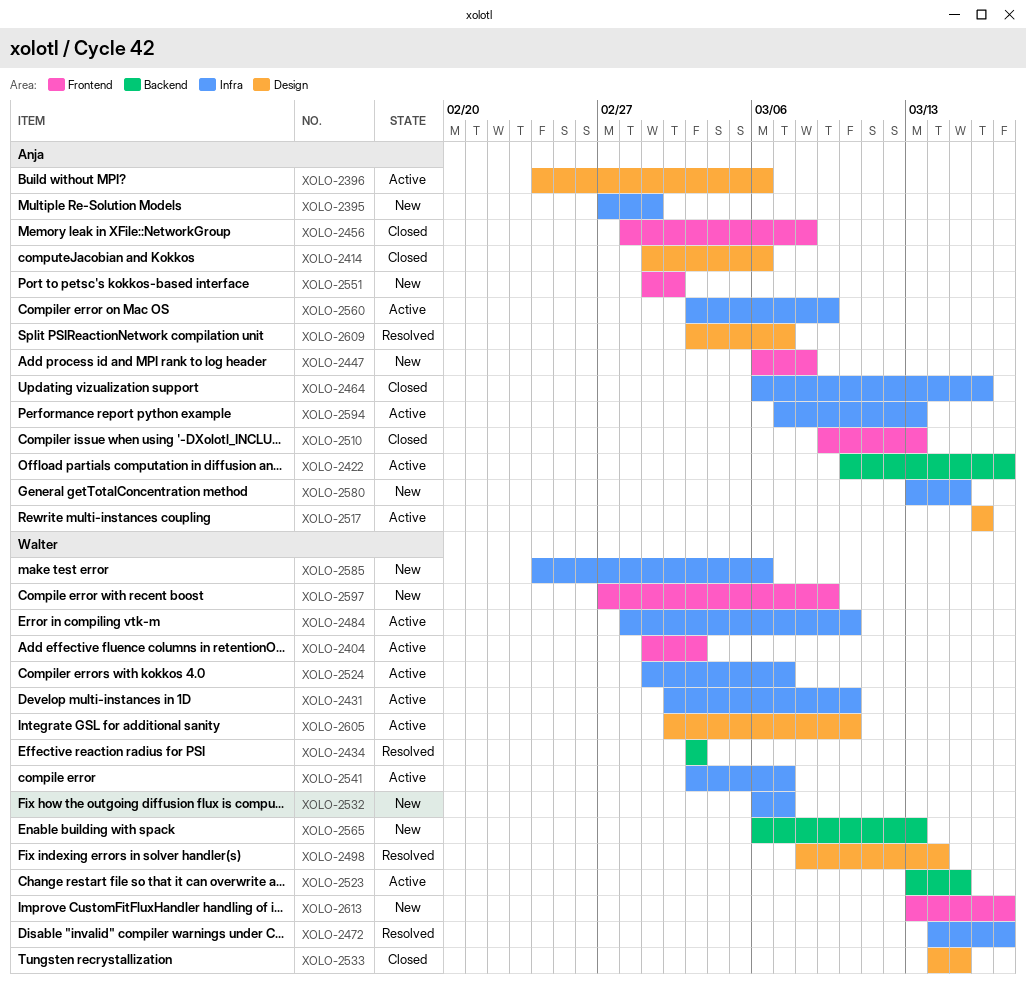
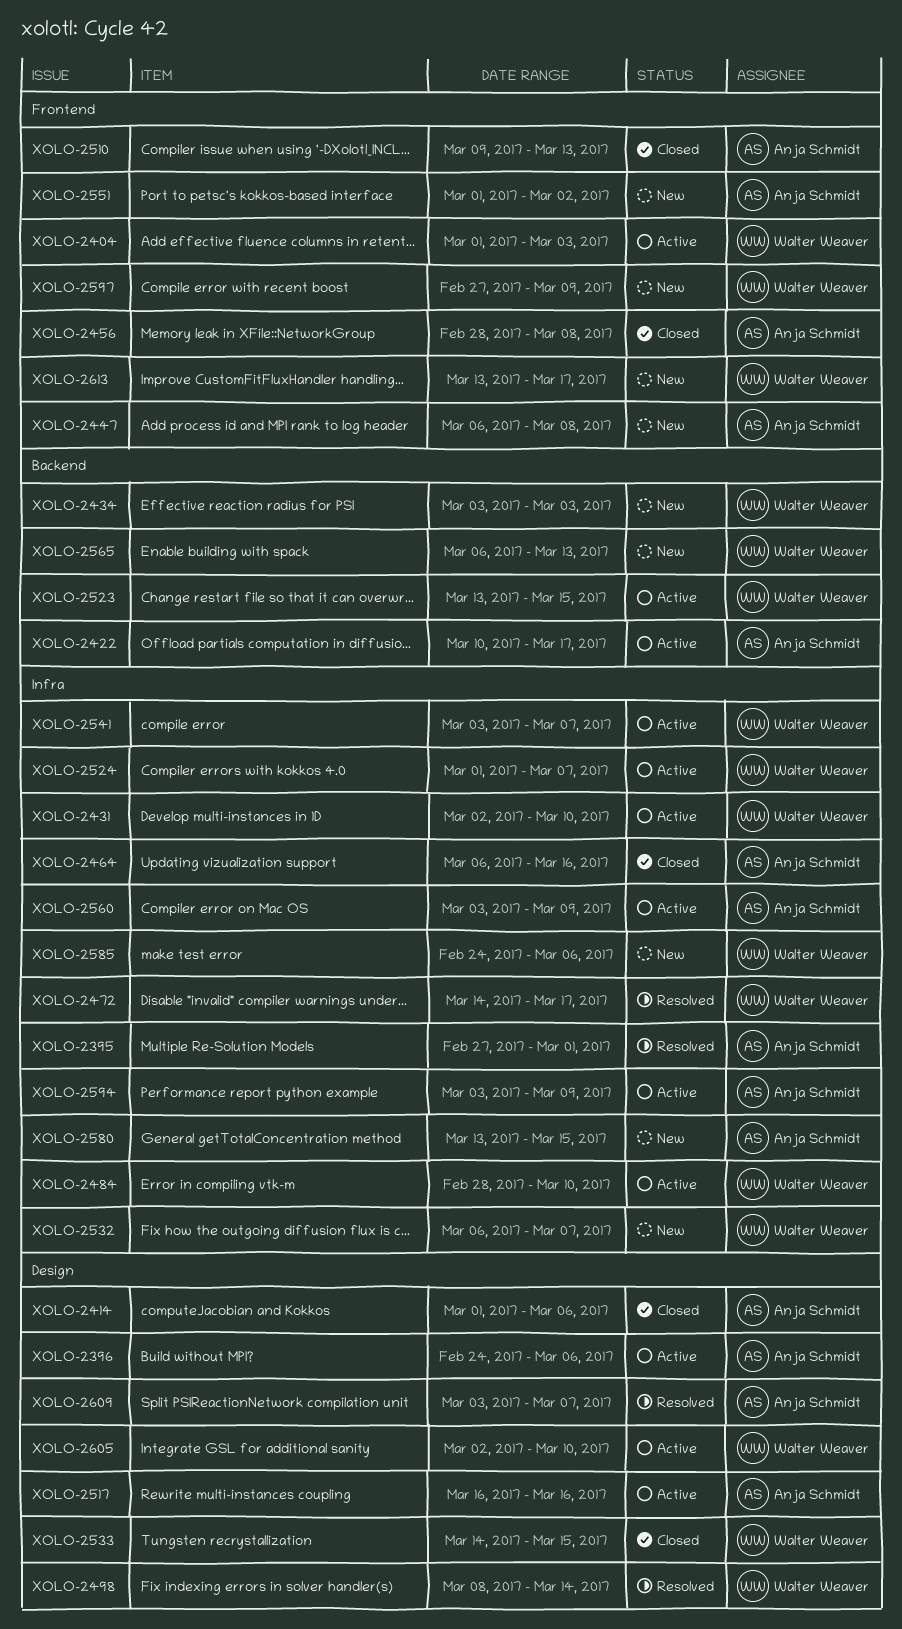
XOLO-2395, status: New -> Resolved
XOLO-2434, status: Resolved -> New
XOLO-2594, start: Mar 7 -> Mar 3
XOLO-2594, due: Mar 13 -> Mar 9

